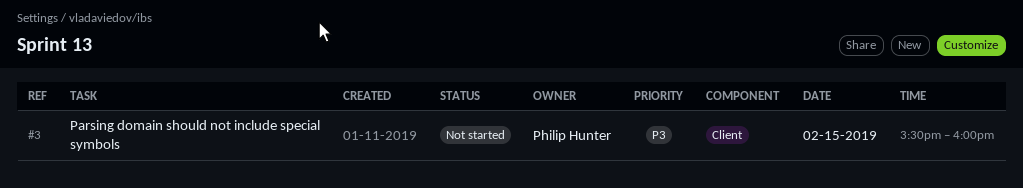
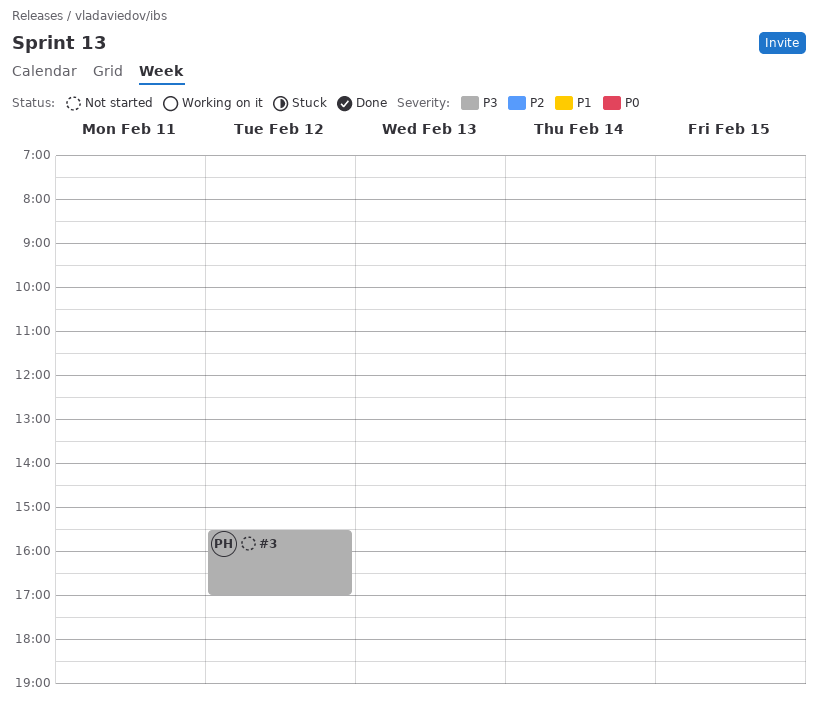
#3, day: Feb 15 -> Feb 12
#3, ends: 16:00 -> 17:00

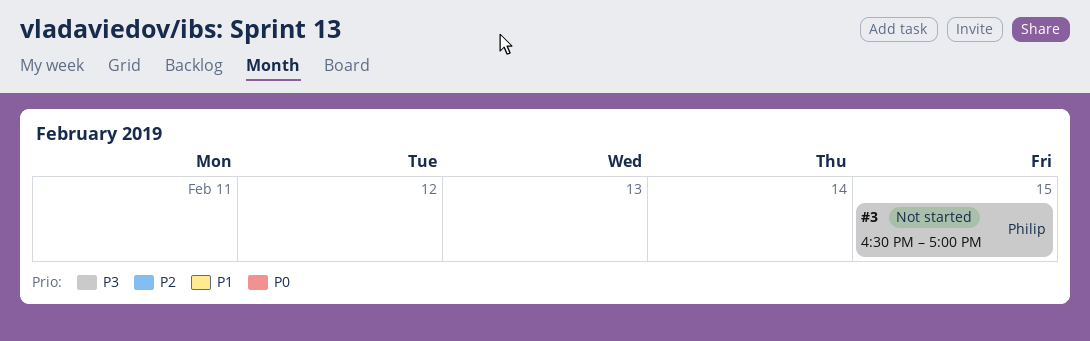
#3, day: Feb 12 -> Feb 15
#3, begins: 15:30 -> 16:30

